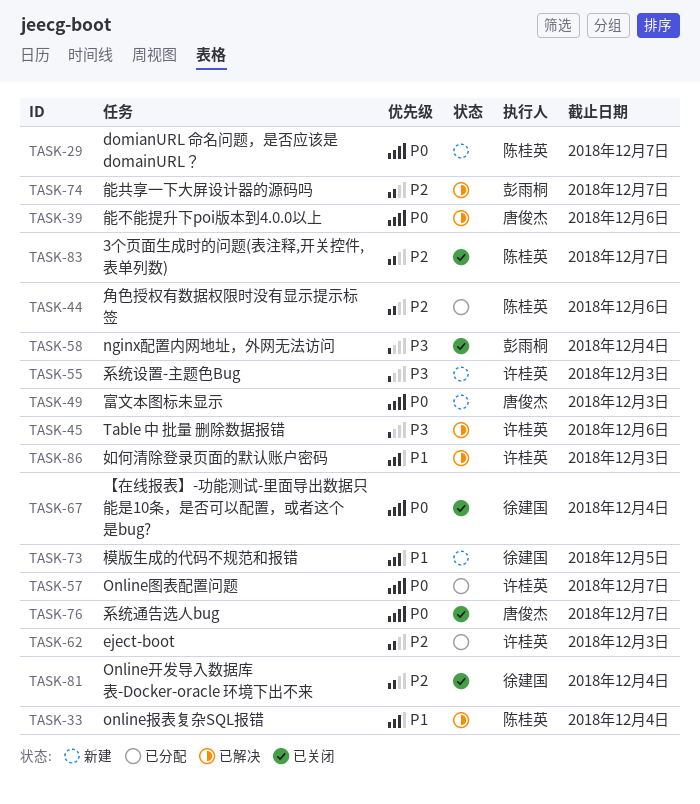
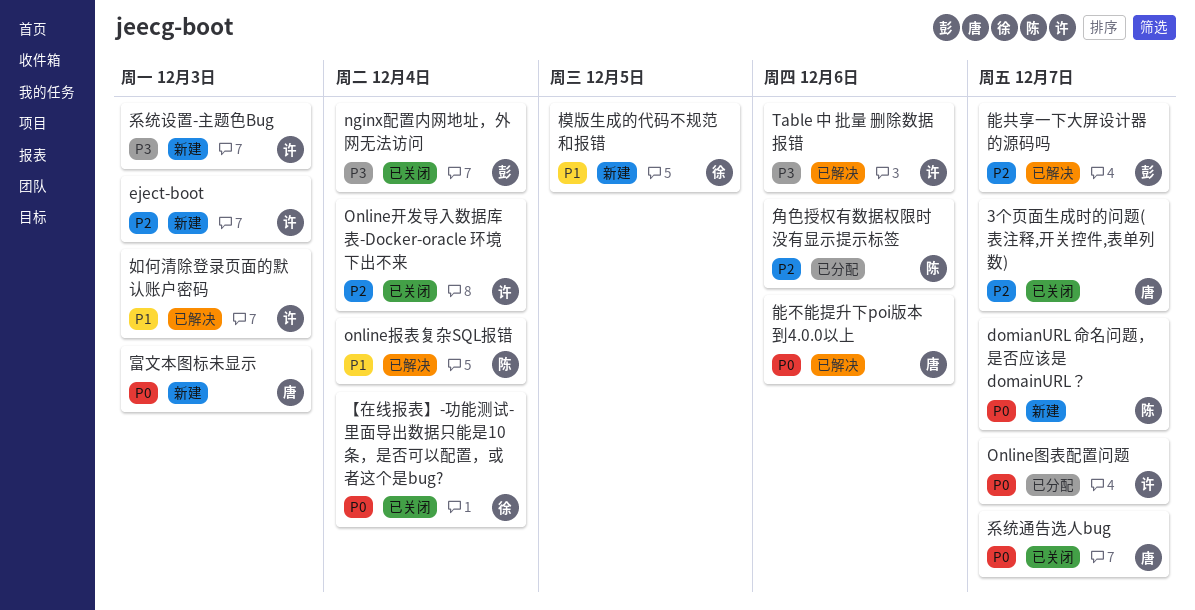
3个页面生成时的问题(表注释,开关控件,表单列数), owner: 陈桂英 -> 唐俊杰
eject-boot, status: 已分配 -> 新建
Online开发导入数据库表-Docker-oracle 环境下出不来, owner: 徐建国 -> 许桂英

